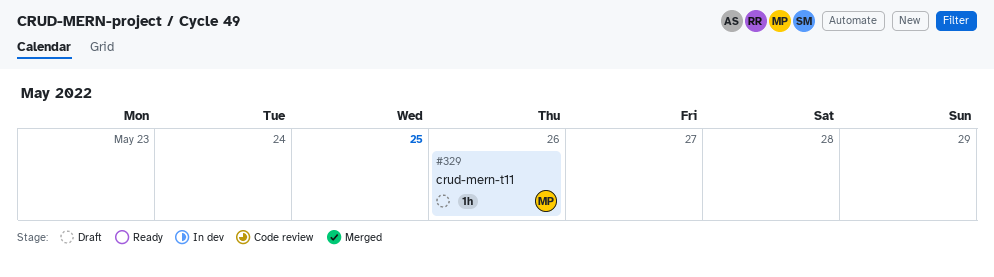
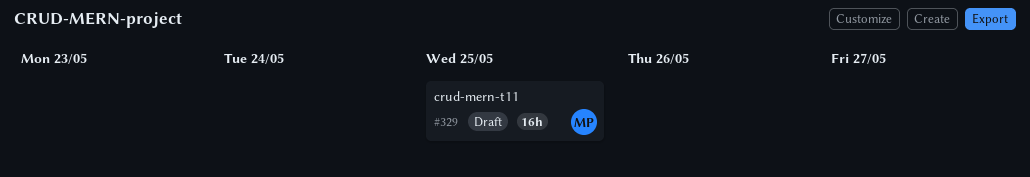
#329, estimate: 1h -> 16h
#329, due: May 26 -> May 25

